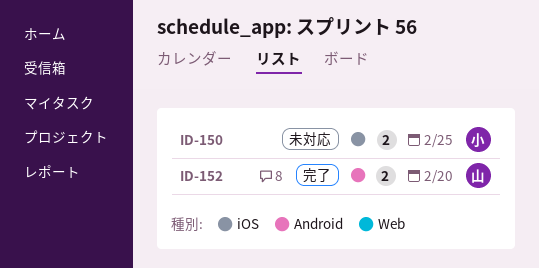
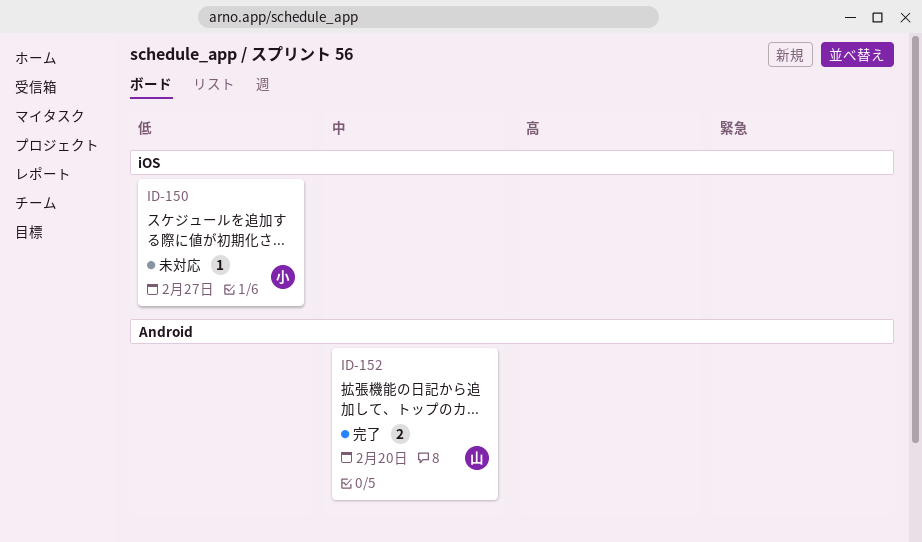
ID-150, estimate: 2 -> 1
ID-150, due: Feb 25 -> Feb 27

